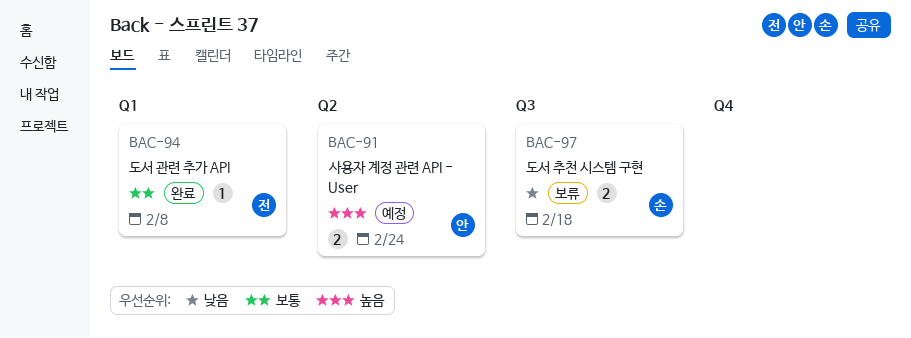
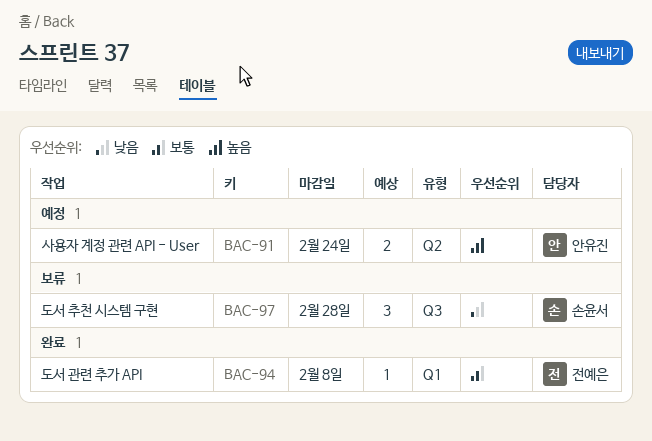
BAC-97, estimate: 2 -> 3
BAC-97, due: Feb 18 -> Feb 28

